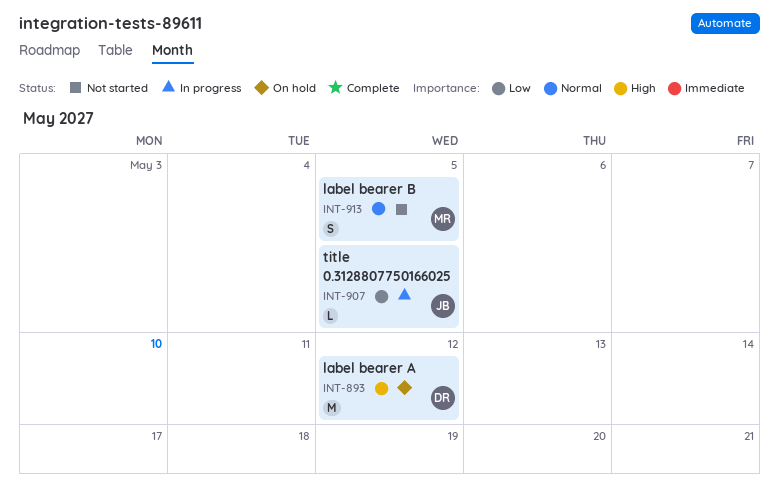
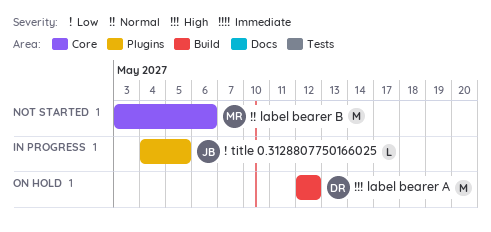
label bearer B, estimate: S -> M
label bearer B, due: May 5 -> May 6

